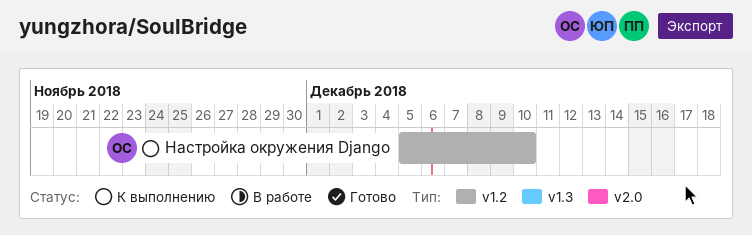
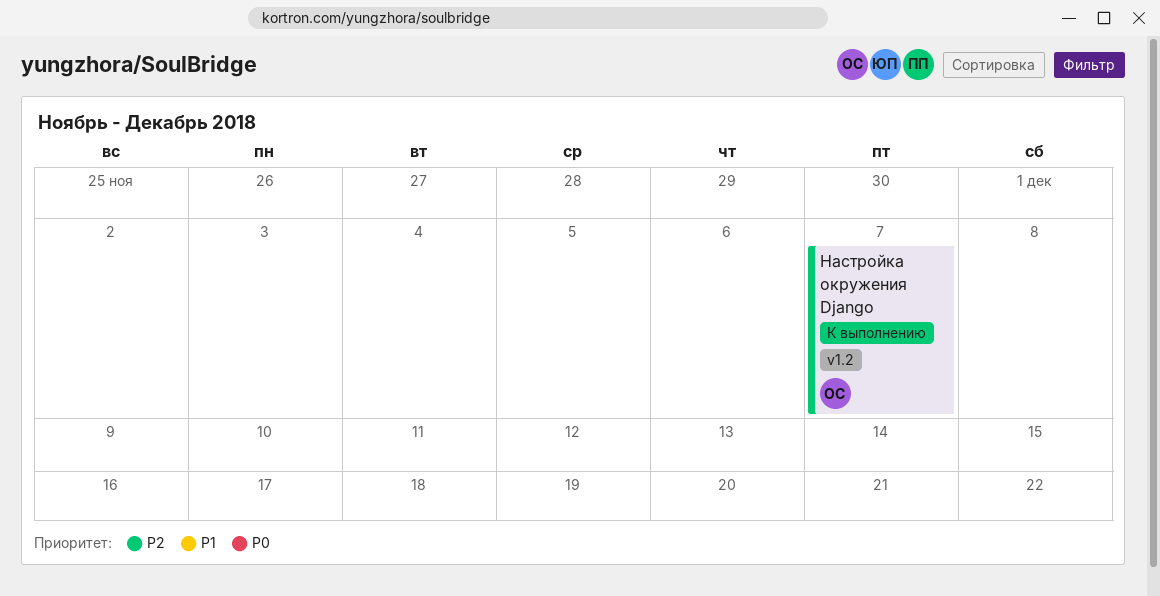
Настройка окружения Django, due: Dec 10 -> Dec 7

